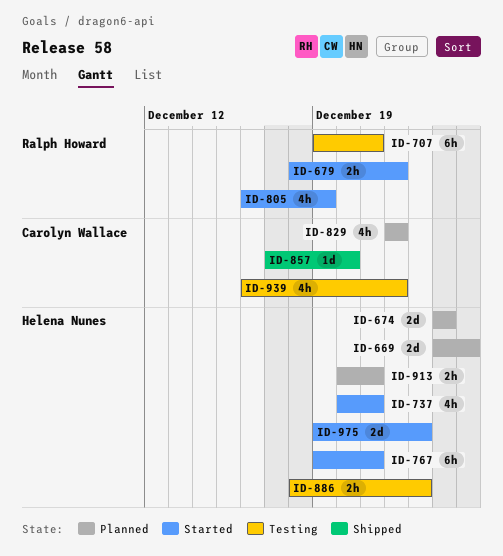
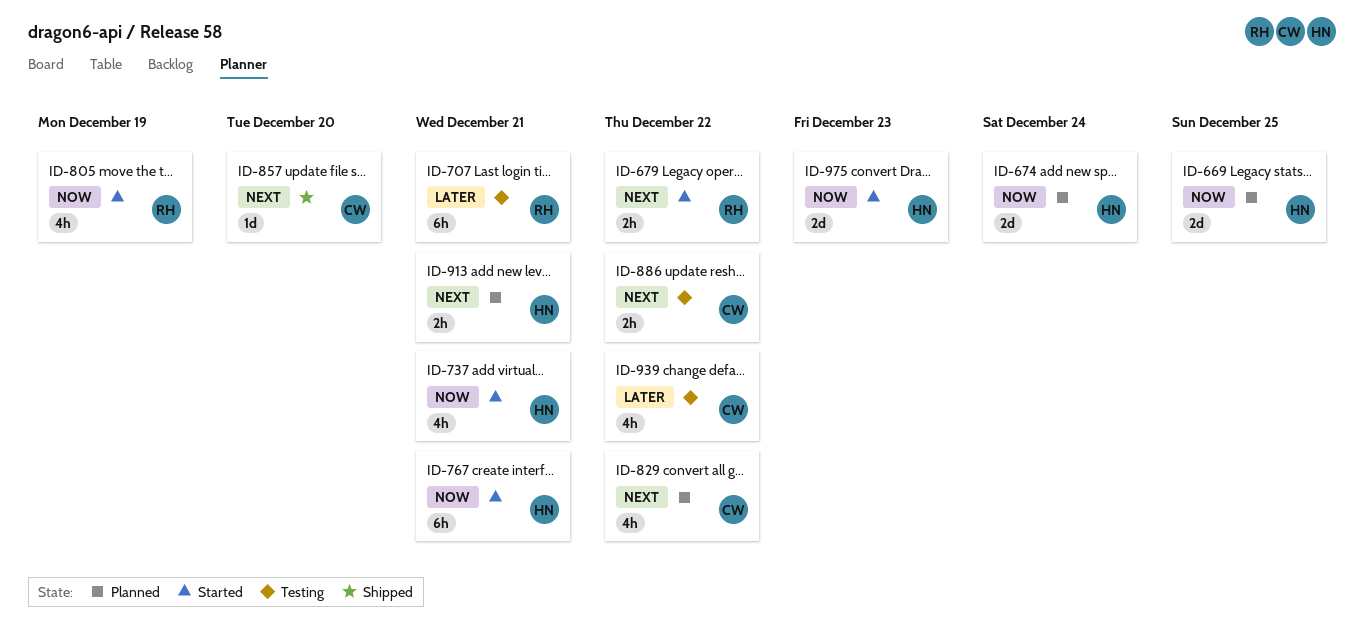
ID-886, owner: Helena Nunes -> Carolyn Wallace
ID-886, due: Dec 23 -> Dec 22

